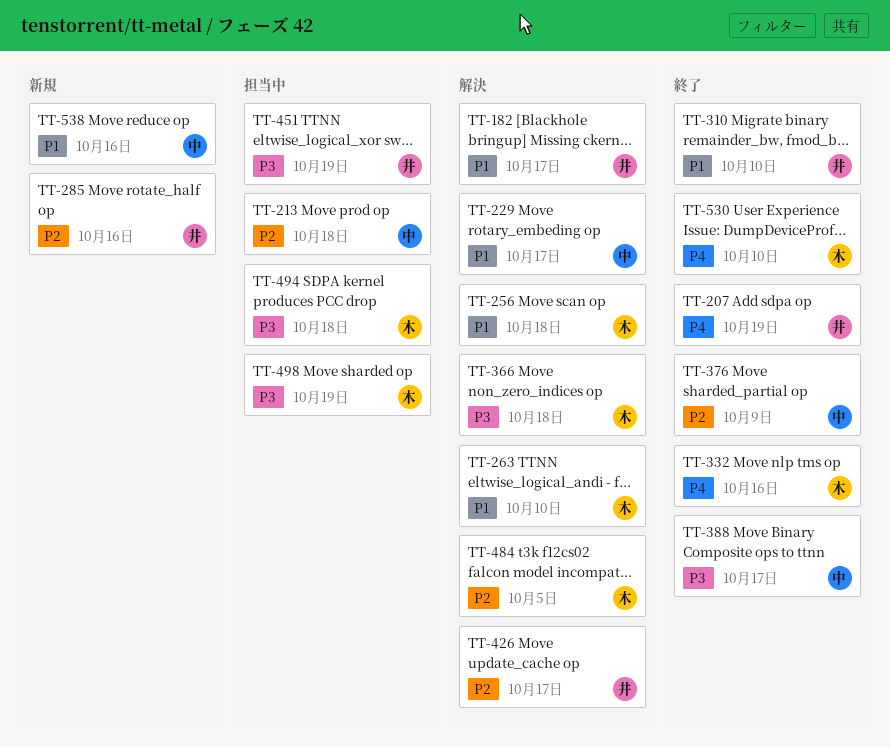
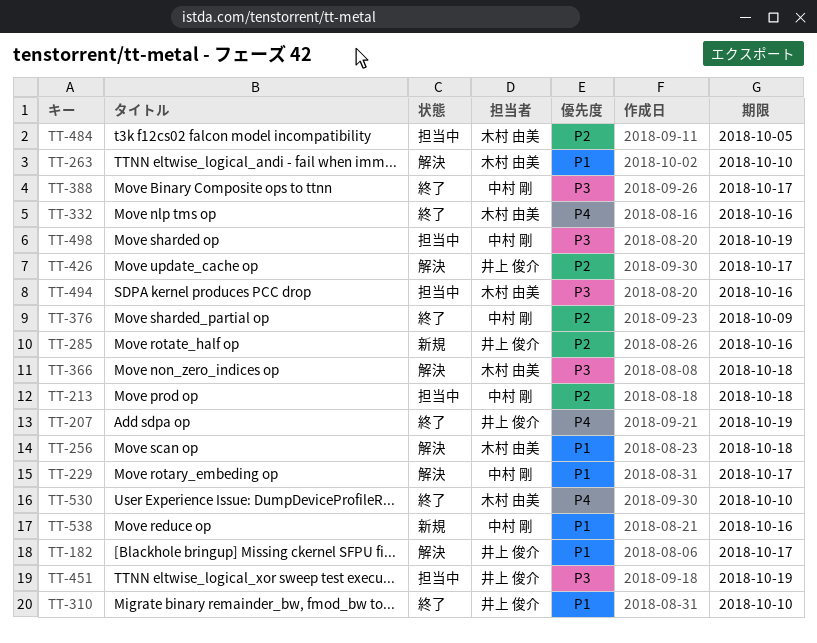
TT-484, status: 解決 -> 担当中
TT-494, due: Oct 18 -> Oct 16
TT-498, owner: 木村 由美 -> 中村 剛

